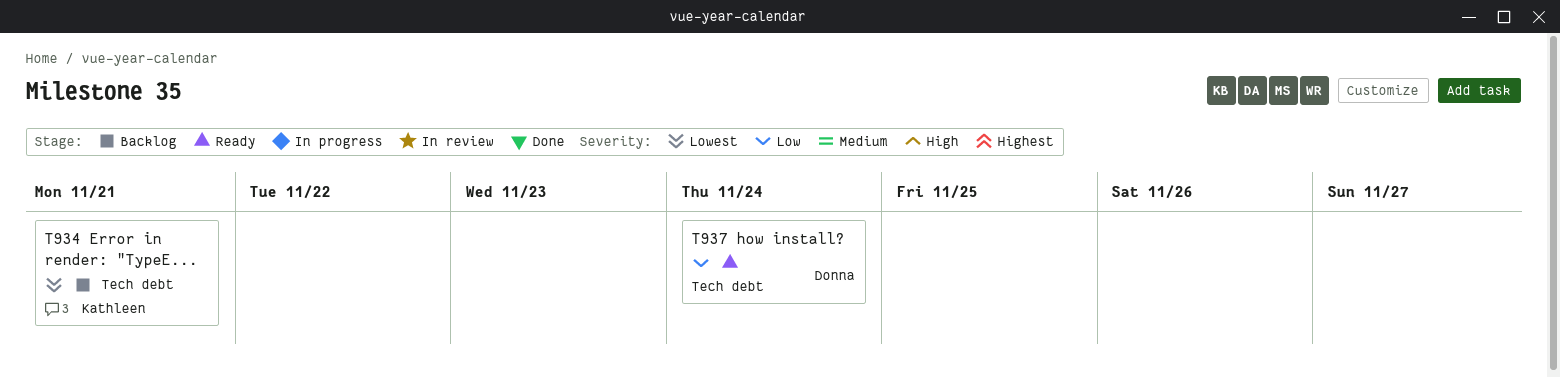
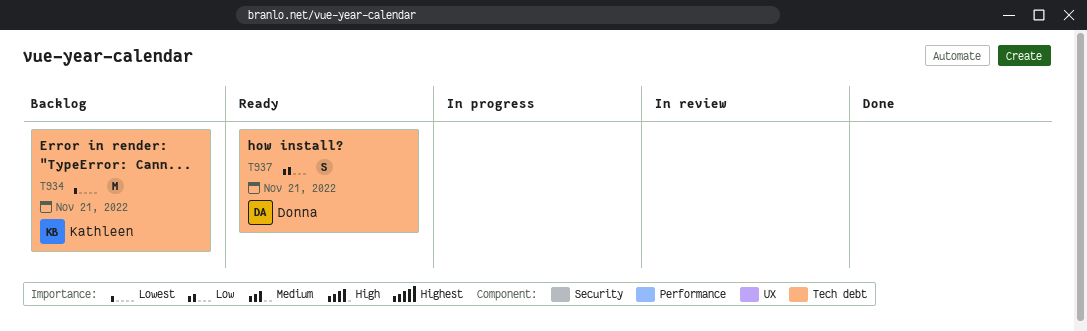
T937, due: Nov 24 -> Nov 21

